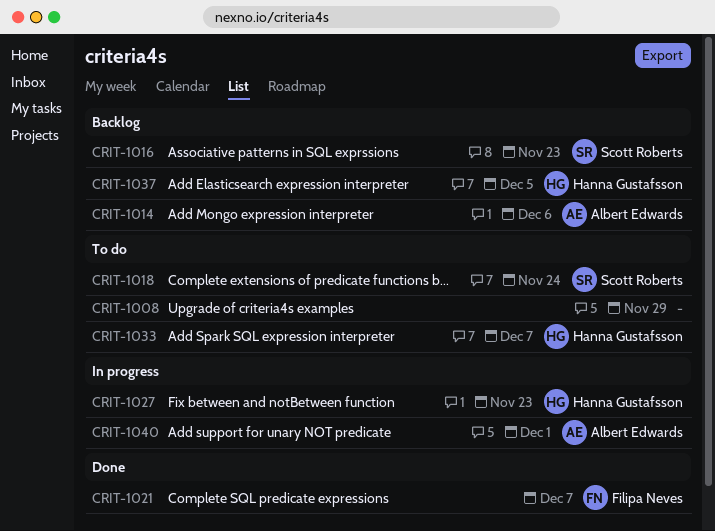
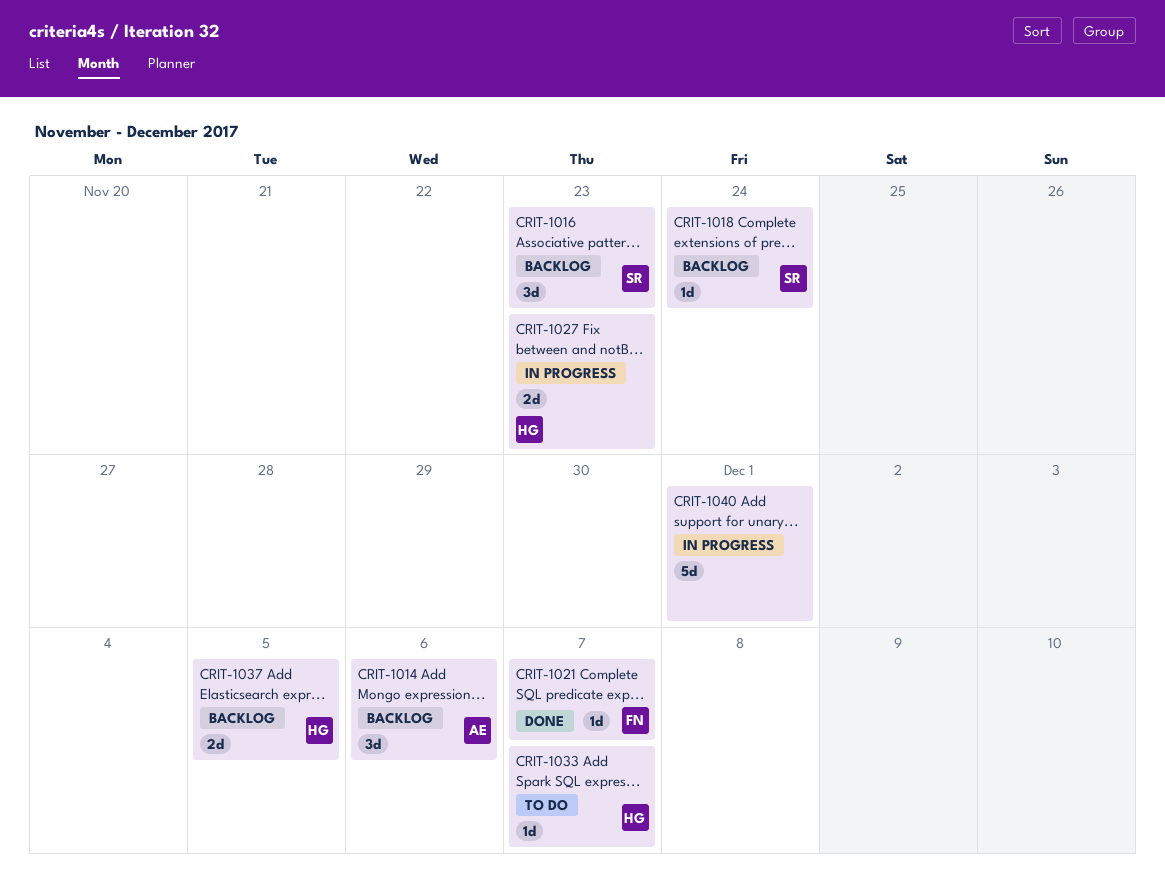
CRIT-1008: present -> none
CRIT-1018, status: To do -> Backlog
CRIT-1040, owner: Albert Edwards -> none

